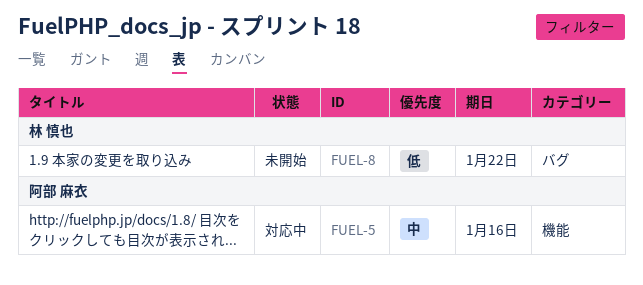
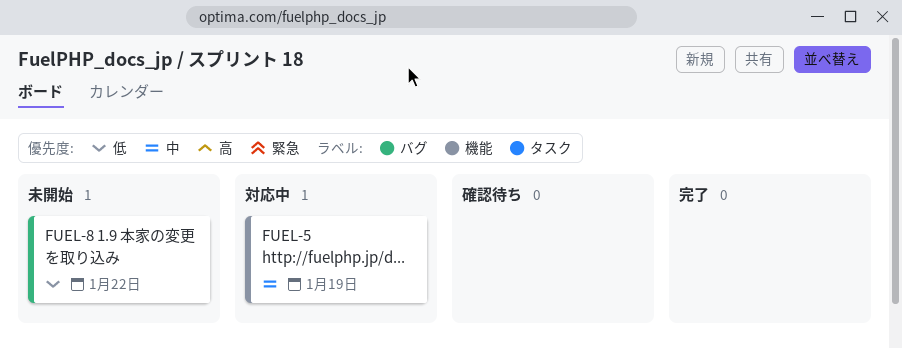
FUEL-5, due: Jan 16 -> Jan 19

